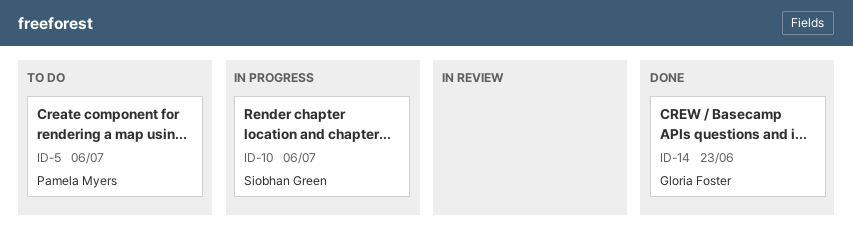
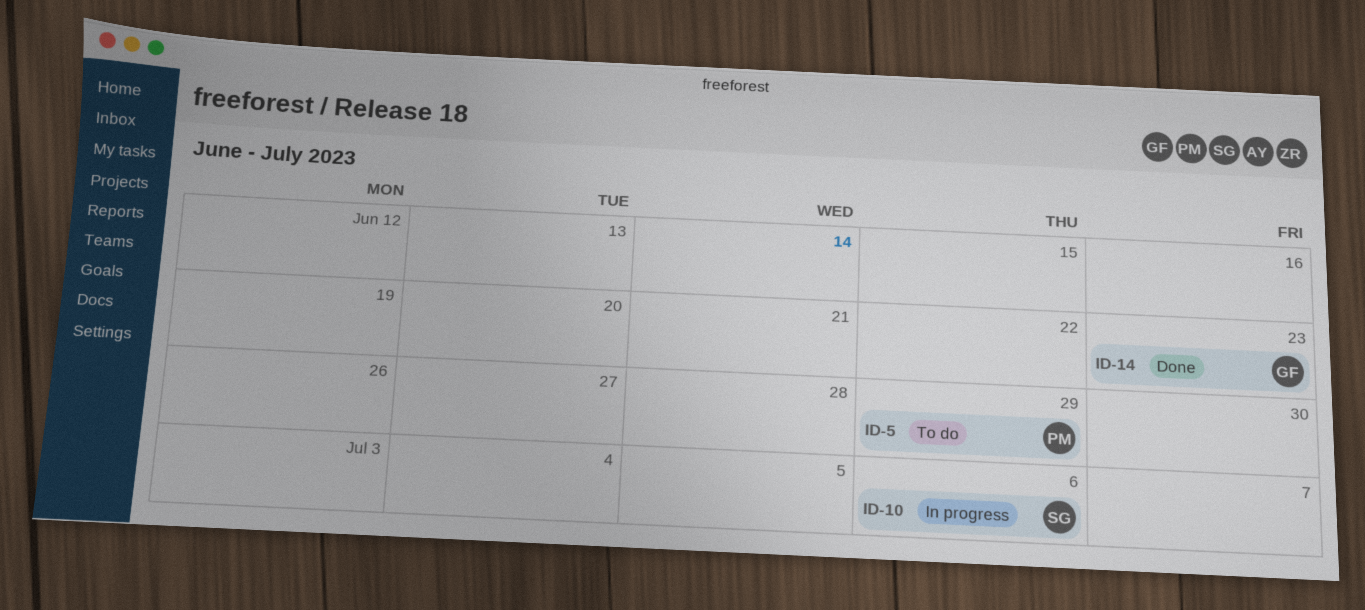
ID-5, due: Jul 6 -> Jun 29

